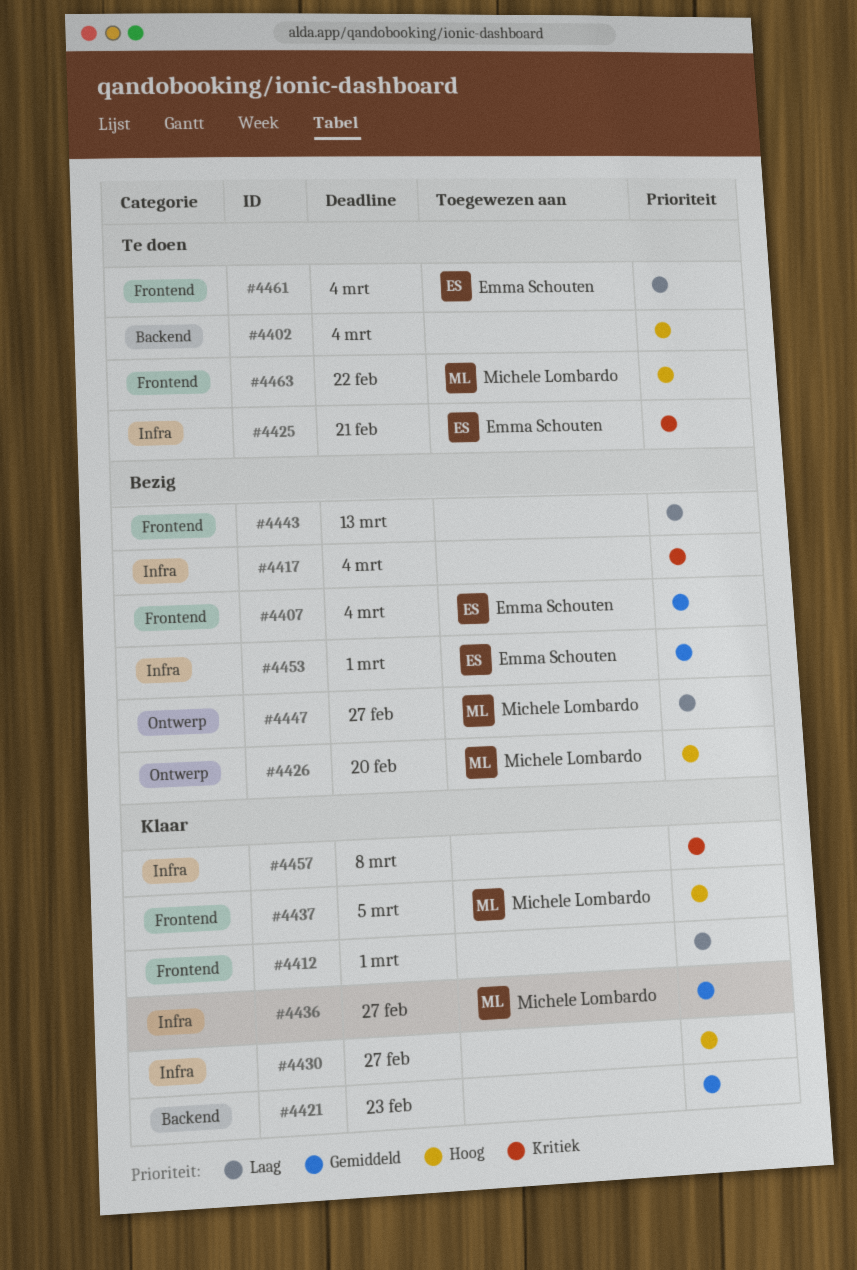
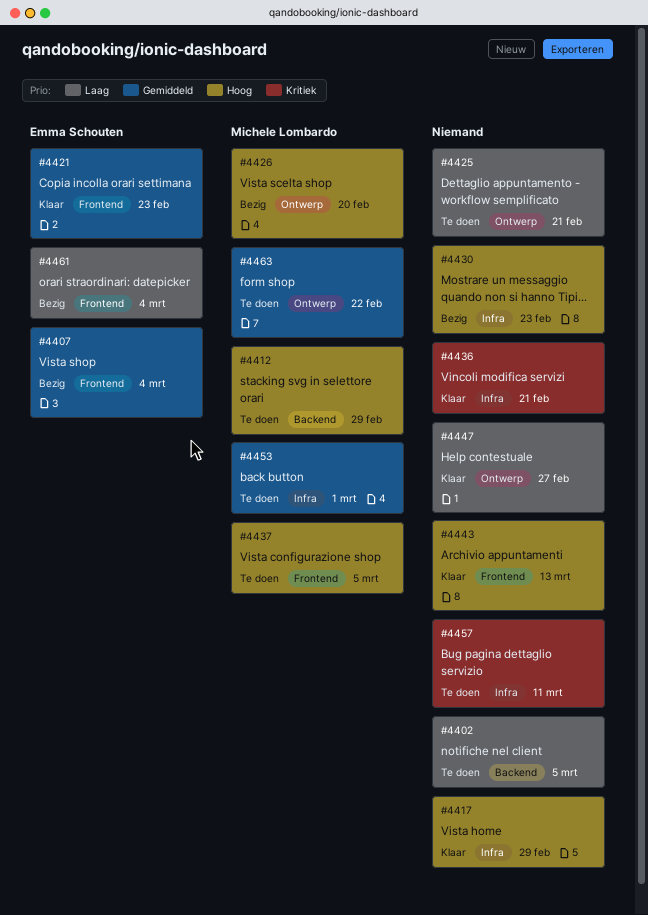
#4402, priority: Hoog -> Laag
#4402, due: Mar 4 -> Mar 5
#4412, status: Klaar -> Te doen
#4412, owner: none -> Michele Lombardo
#4412, priority: Laag -> Hoog
#4412, label: Frontend -> Backend
#4412, due: Mar 1 -> Feb 29
#4417, status: Bezig -> Klaar
#4417, priority: Kritiek -> Hoog
#4417, due: Mar 4 -> Feb 29
#4421, owner: none -> Emma Schouten
#4421, label: Backend -> Frontend
#4425, owner: Emma Schouten -> none
#4425, priority: Kritiek -> Laag
#4425, label: Infra -> Ontwerp
#4430, status: Klaar -> Bezig
#4430, due: Feb 27 -> Feb 23
#4436, owner: Michele Lombardo -> none
#4436, priority: Gemiddeld -> Kritiek
#4436, due: Feb 27 -> Feb 21
#4437, status: Klaar -> Te doen
#4443, status: Bezig -> Klaar
#4443, priority: Laag -> Hoog
#4447, status: Bezig -> Klaar
#4447, owner: Michele Lombardo -> none
#4453, status: Bezig -> Te doen
#4453, owner: Emma Schouten -> Michele Lombardo
#4457, status: Klaar -> Te doen
#4457, due: Mar 8 -> Mar 11
#4461, status: Te doen -> Bezig
#4463, priority: Hoog -> Gemiddeld
#4463, label: Frontend -> Ontwerp

